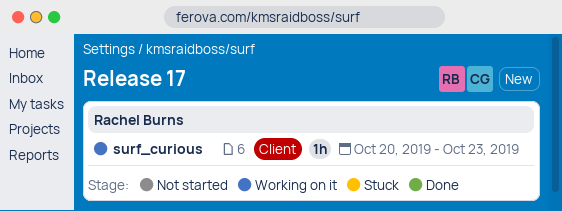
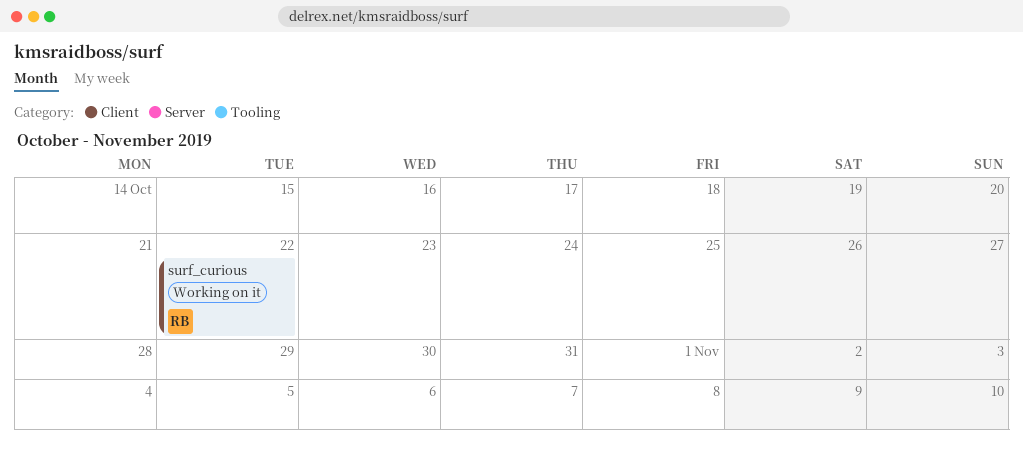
surf_curious, due: Oct 23 -> Oct 22

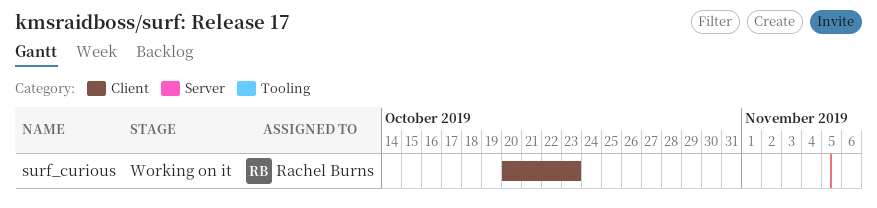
surf_curious, due: Oct 22 -> Oct 23

